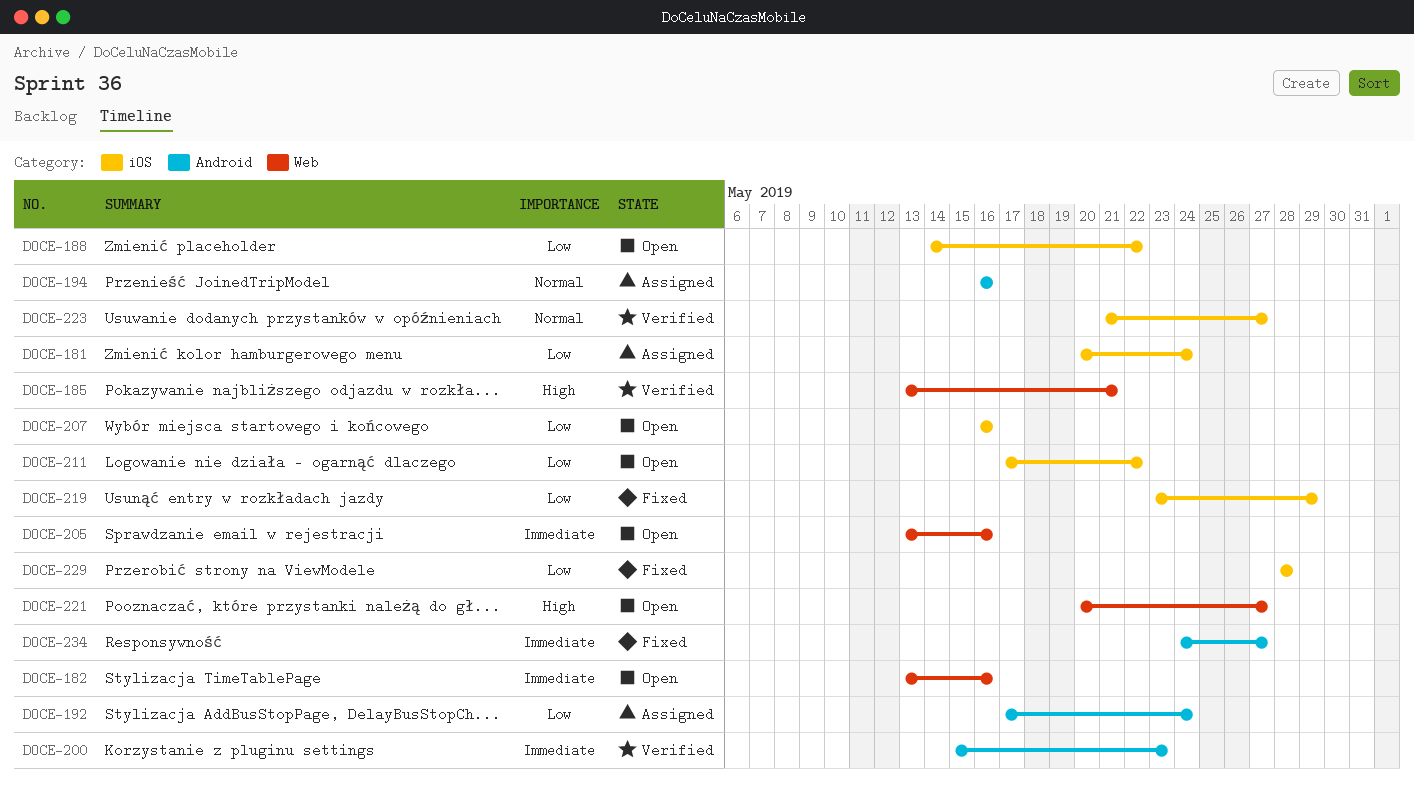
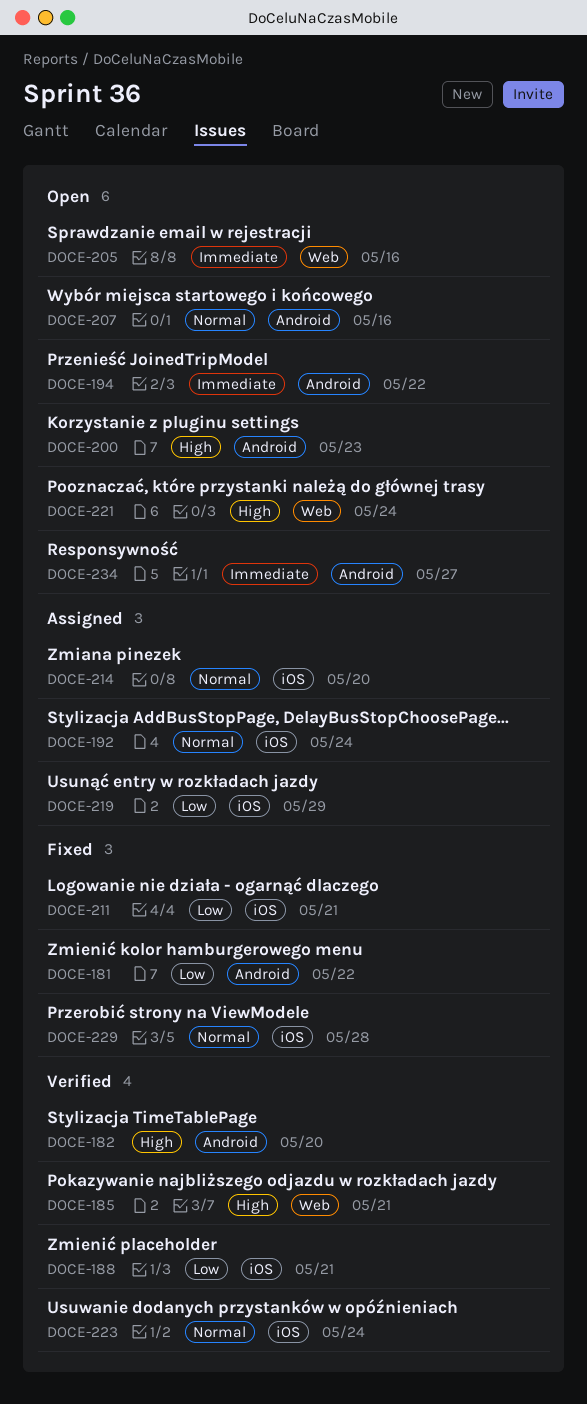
DOCE-181, status: Assigned -> Fixed
DOCE-181, label: iOS -> Android
DOCE-181, due: May 24 -> May 22
DOCE-182, status: Open -> Verified
DOCE-182, priority: Immediate -> High
DOCE-182, label: Web -> Android
DOCE-182, due: May 16 -> May 20
DOCE-188, status: Open -> Verified
DOCE-188, due: May 22 -> May 21
DOCE-192, priority: Low -> Normal
DOCE-192, label: Android -> iOS
DOCE-194, status: Assigned -> Open
DOCE-194, priority: Normal -> Immediate
DOCE-194, due: May 16 -> May 22
DOCE-200, status: Verified -> Open
DOCE-200, priority: Immediate -> High
DOCE-207, priority: Low -> Normal
DOCE-207, label: iOS -> Android
DOCE-211, status: Open -> Fixed
DOCE-211, due: May 22 -> May 21
DOCE-214: none -> present
DOCE-219, status: Fixed -> Assigned
DOCE-221, due: May 27 -> May 24
DOCE-223, due: May 27 -> May 24
DOCE-229, priority: Low -> Normal
DOCE-234, status: Fixed -> Open

